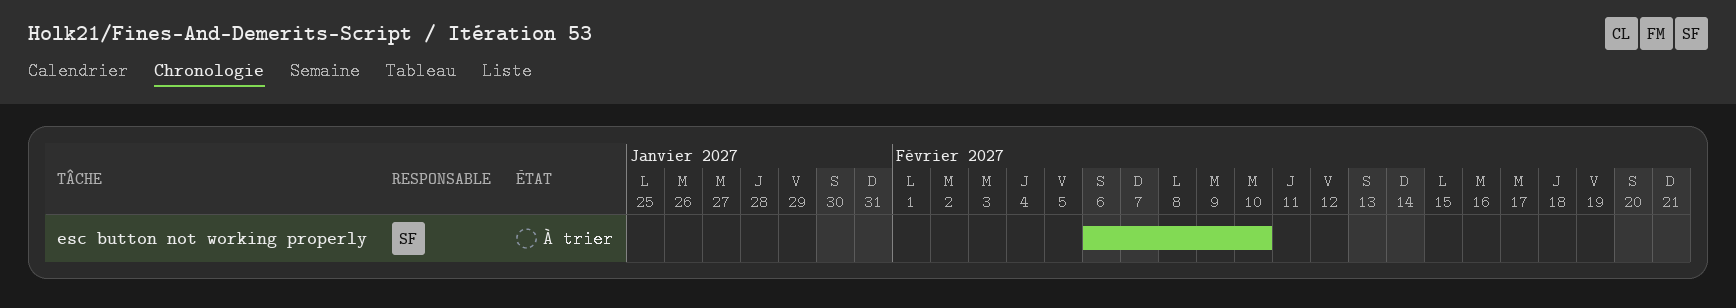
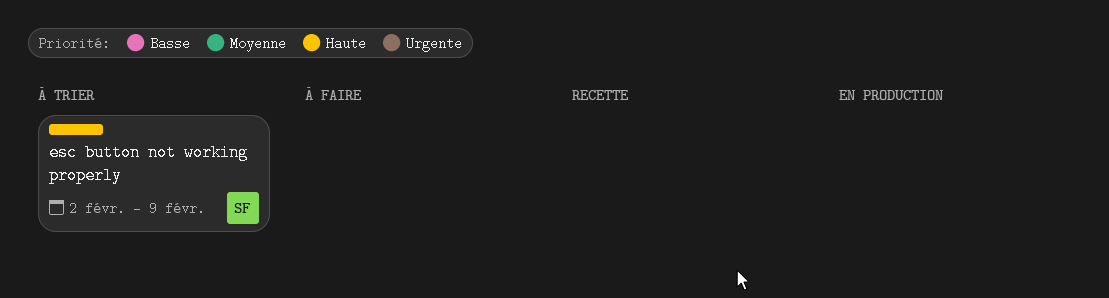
esc button not working properly, start: Feb 6 -> Feb 2
esc button not working properly, due: Feb 10 -> Feb 9

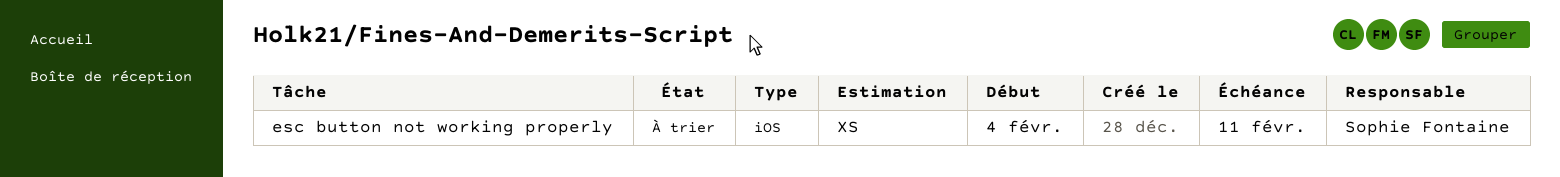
esc button not working properly, start: Feb 2 -> Feb 4
esc button not working properly, due: Feb 9 -> Feb 11

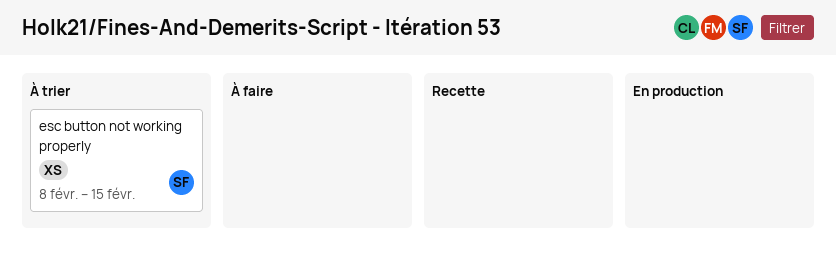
esc button not working properly, start: Feb 4 -> Feb 8
esc button not working properly, due: Feb 11 -> Feb 15

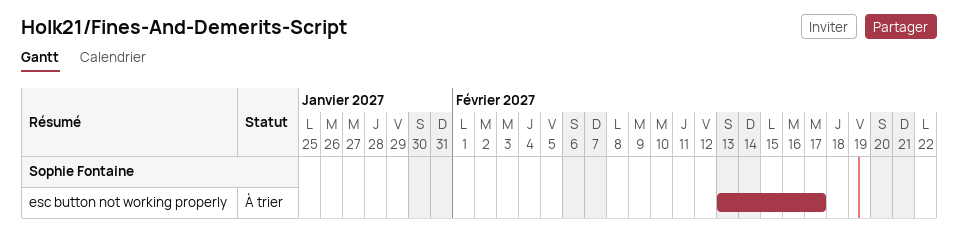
esc button not working properly, start: Feb 8 -> Feb 13
esc button not working properly, due: Feb 15 -> Feb 17

